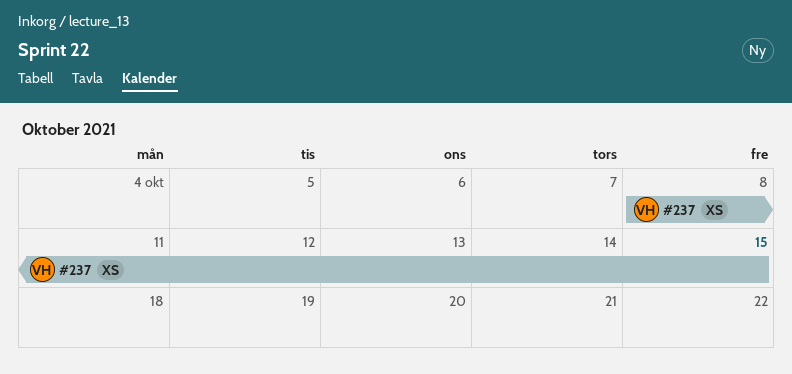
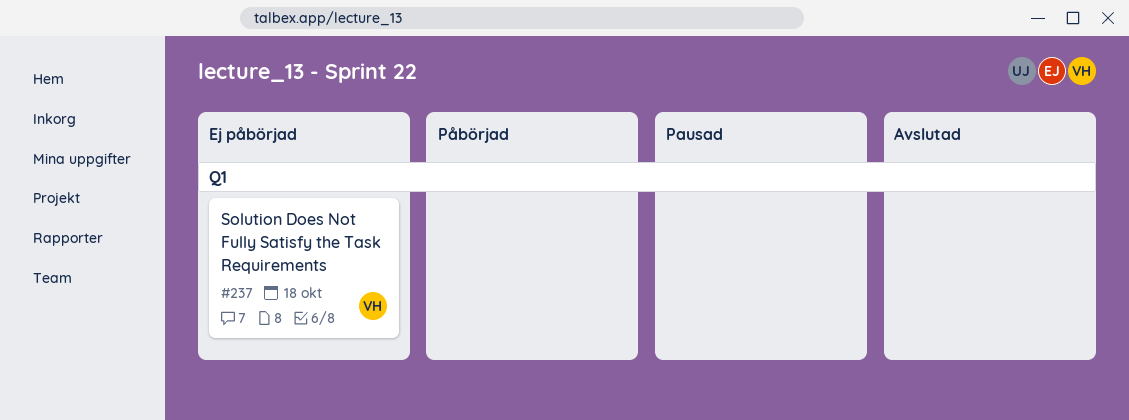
#237, due: Oct 15 -> Oct 18

